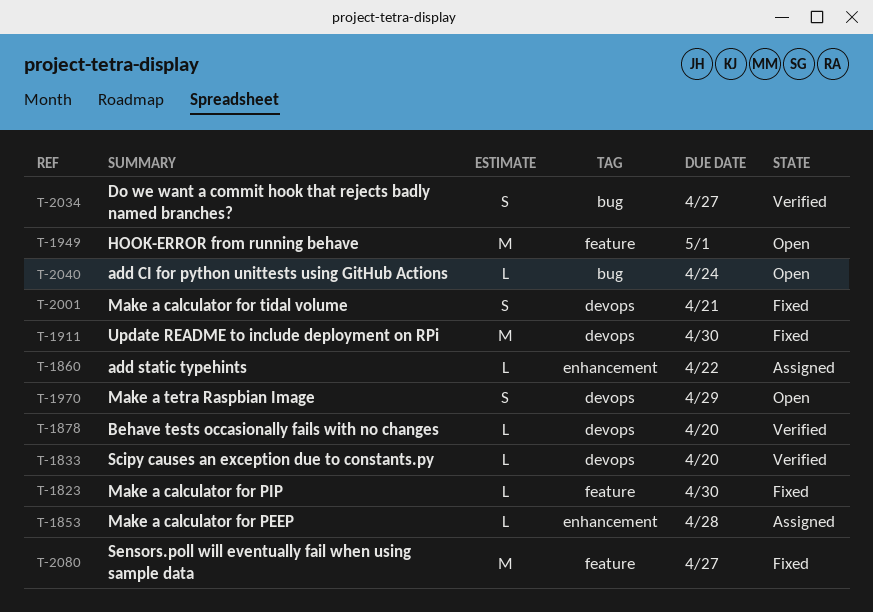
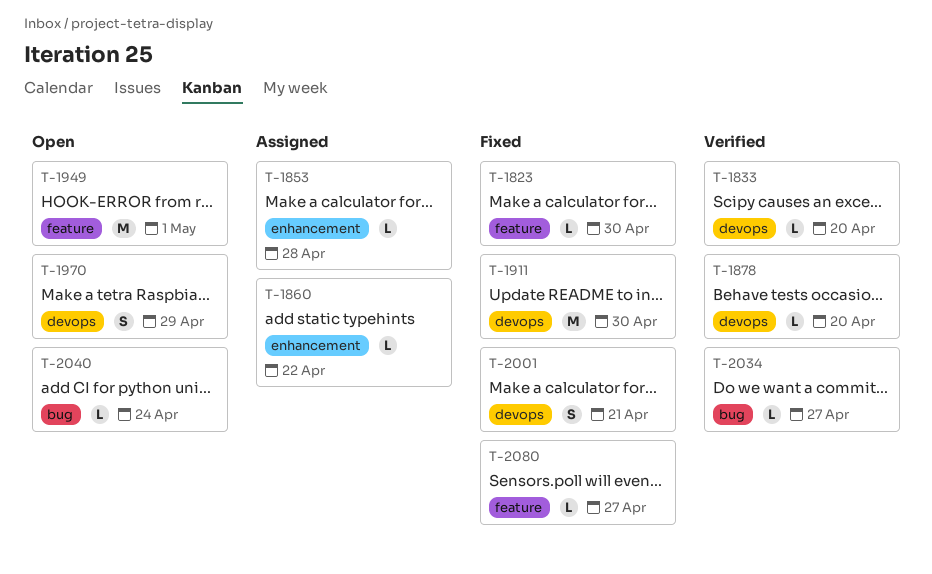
T-2034, estimate: S -> L
T-2080, estimate: M -> L

